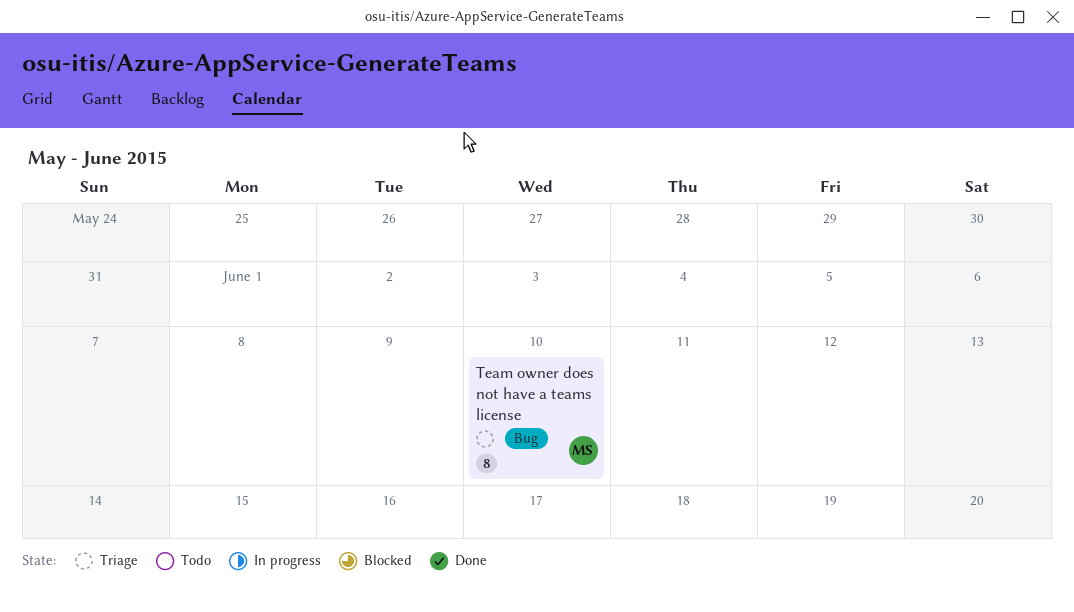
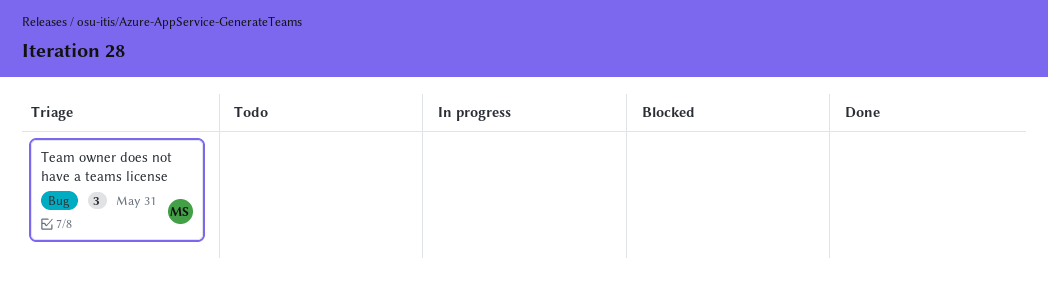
Team owner does not have a teams license, estimate: 8 -> 3
Team owner does not have a teams license, due: Jun 10 -> May 31

